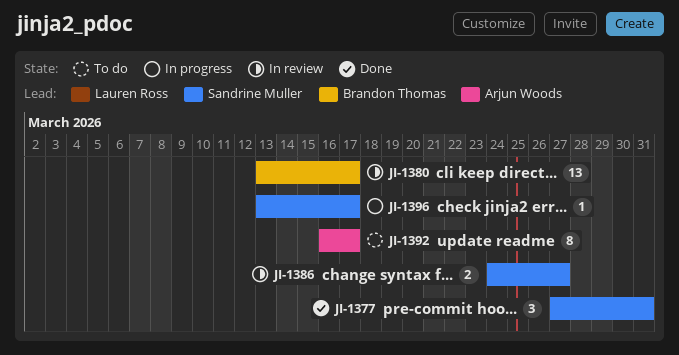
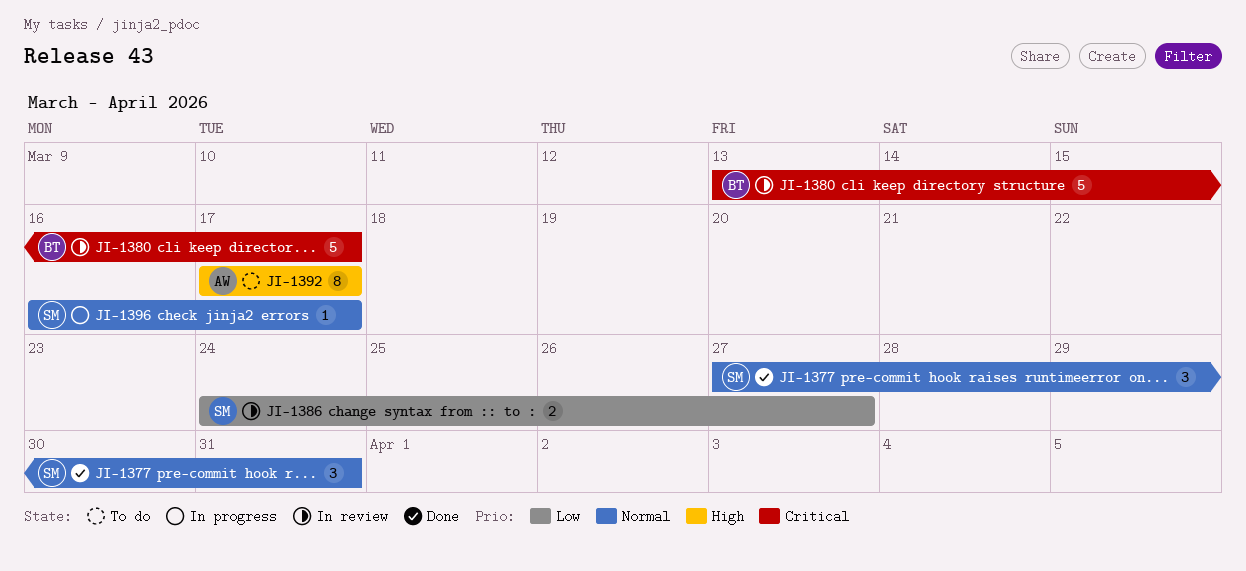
JI-1380, estimate: 13 -> 5
JI-1392, start: Mar 16 -> Mar 17
JI-1396, start: Mar 13 -> Mar 16

